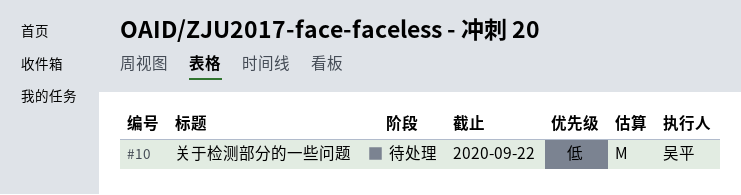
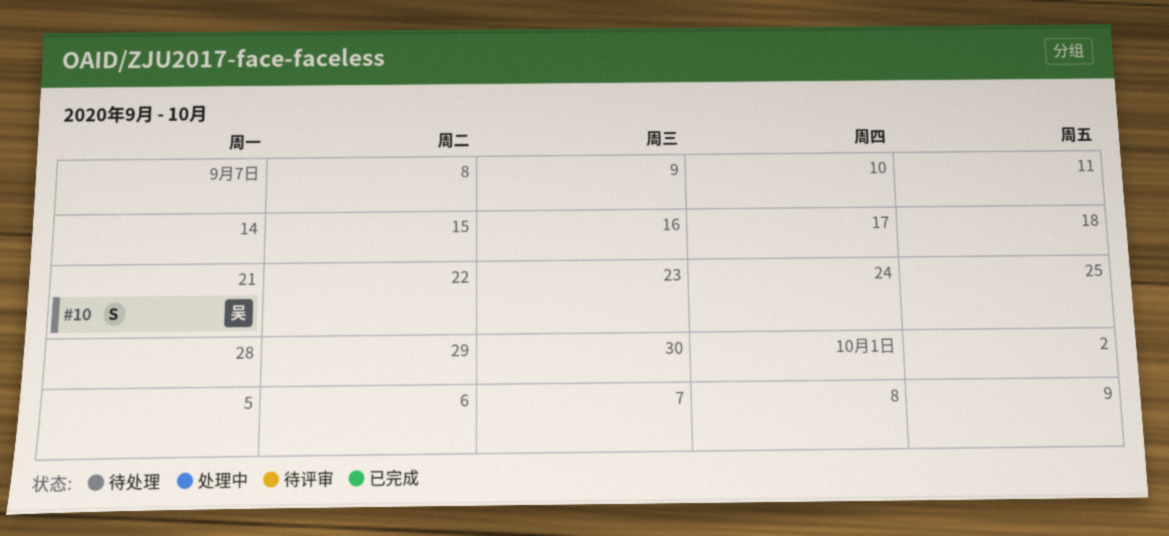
#10, estimate: M -> S
#10, due: Sep 22 -> Sep 21

